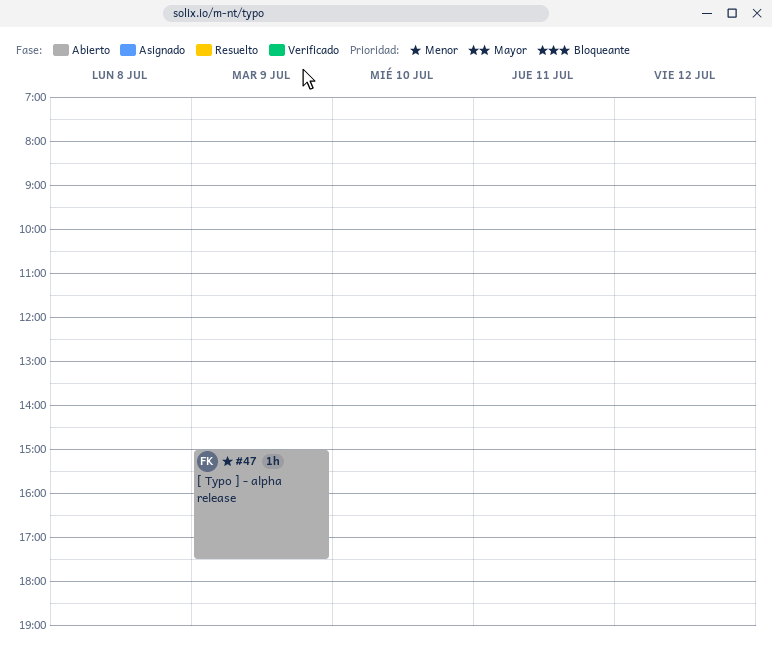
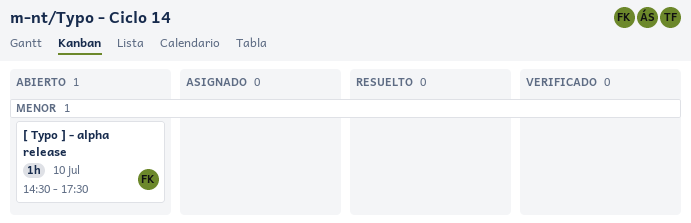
[ Typo ] - alpha release, day: Jul 9 -> Jul 10
[ Typo ] - alpha release, begins: 15:00 -> 14:30

